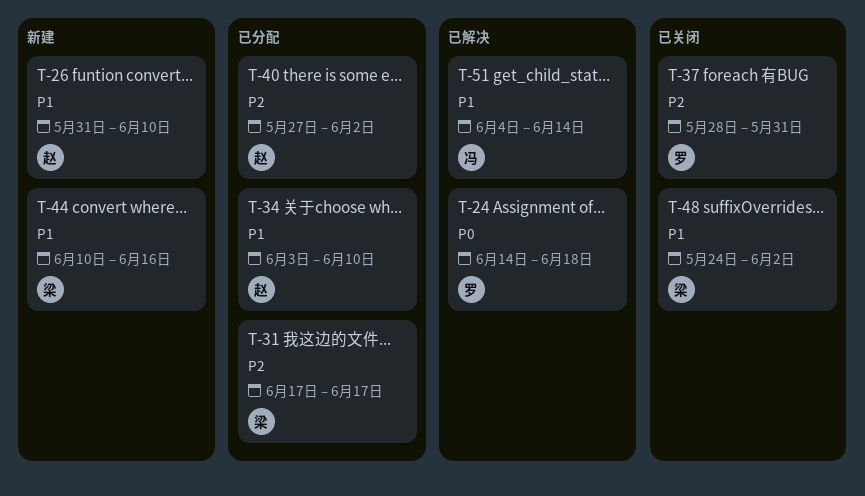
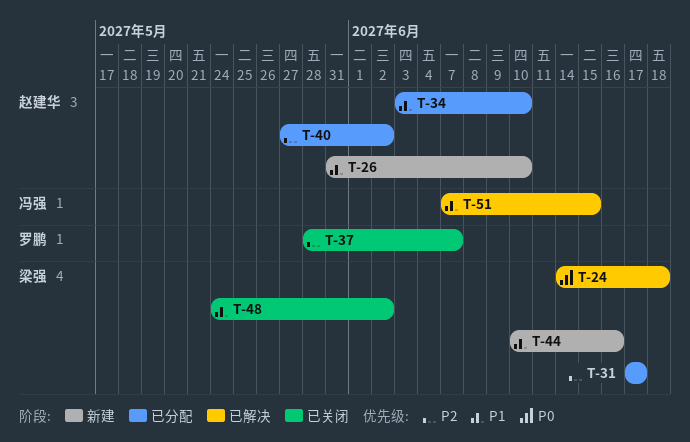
T-24, owner: 罗鹏 -> 梁强
T-37, due: May 31 -> Jun 7
T-51, start: Jun 4 -> Jun 7
T-51, due: Jun 14 -> Jun 15

